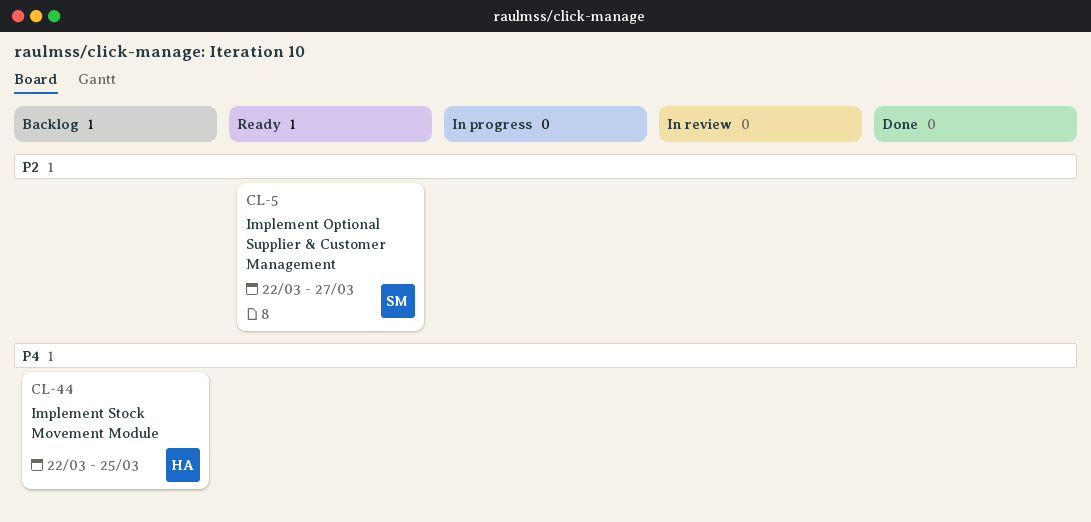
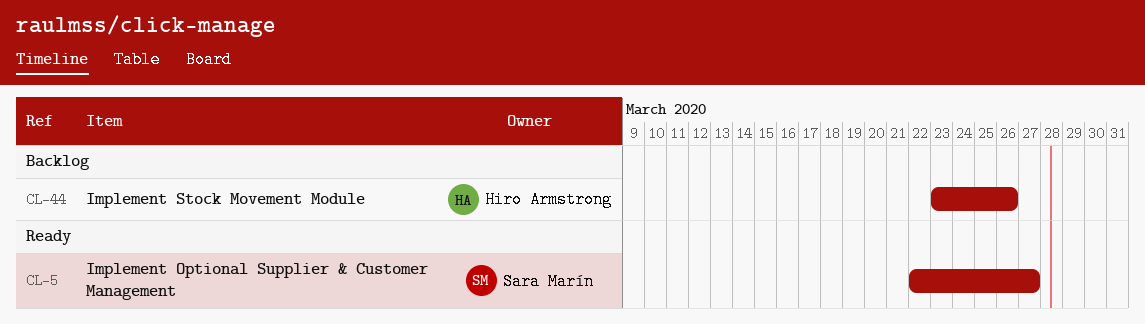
CL-44, start: Mar 22 -> Mar 23
CL-44, due: Mar 25 -> Mar 26

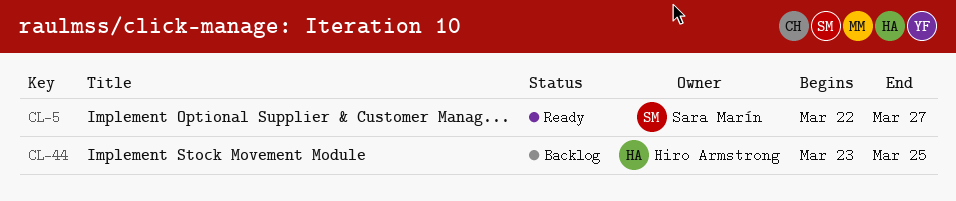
CL-44, due: Mar 26 -> Mar 25

